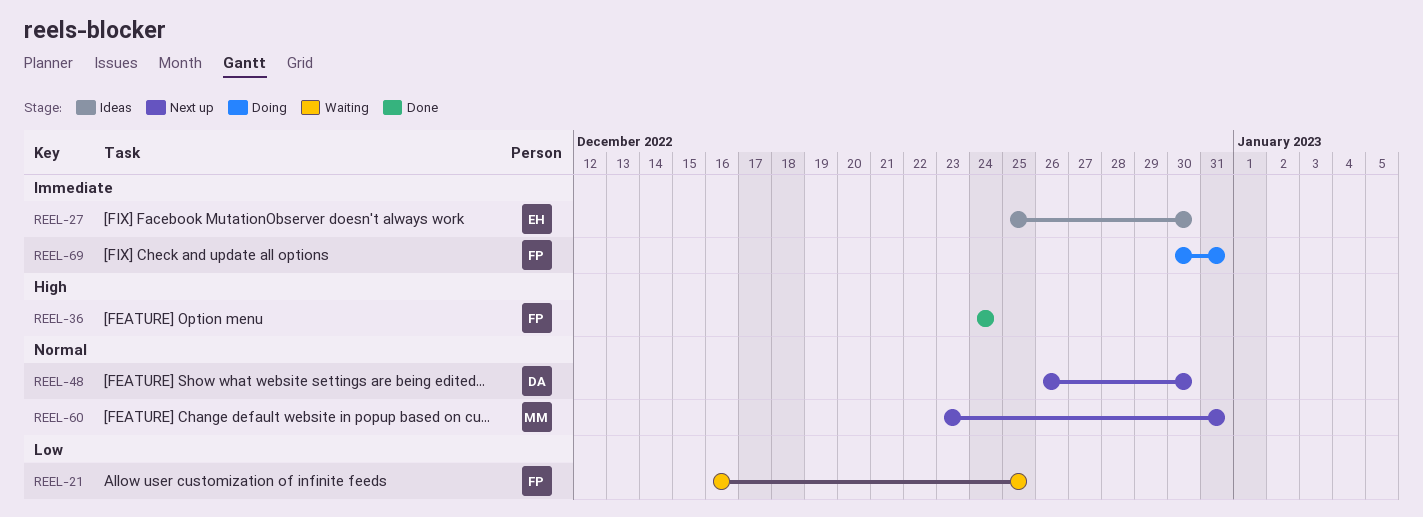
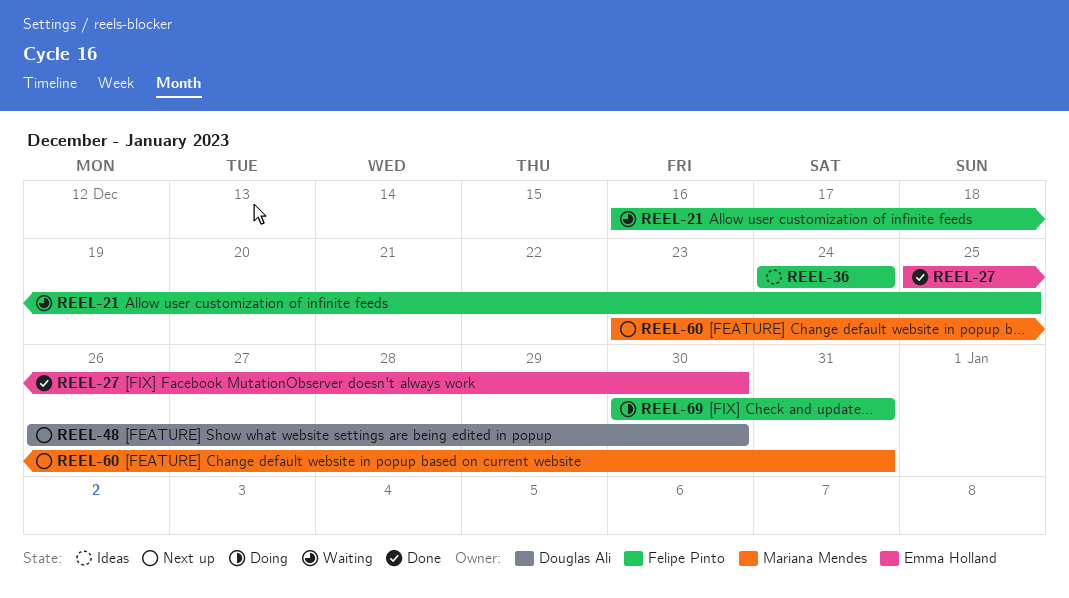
REEL-27, status: Ideas -> Done
REEL-36, status: Done -> Ideas

